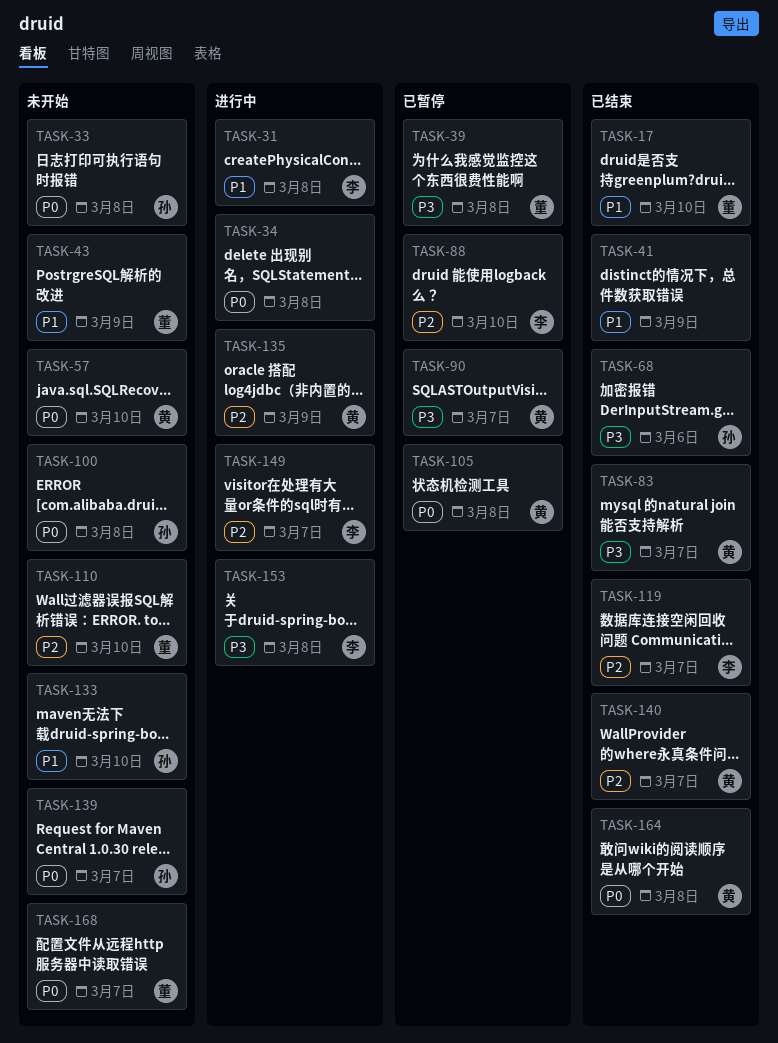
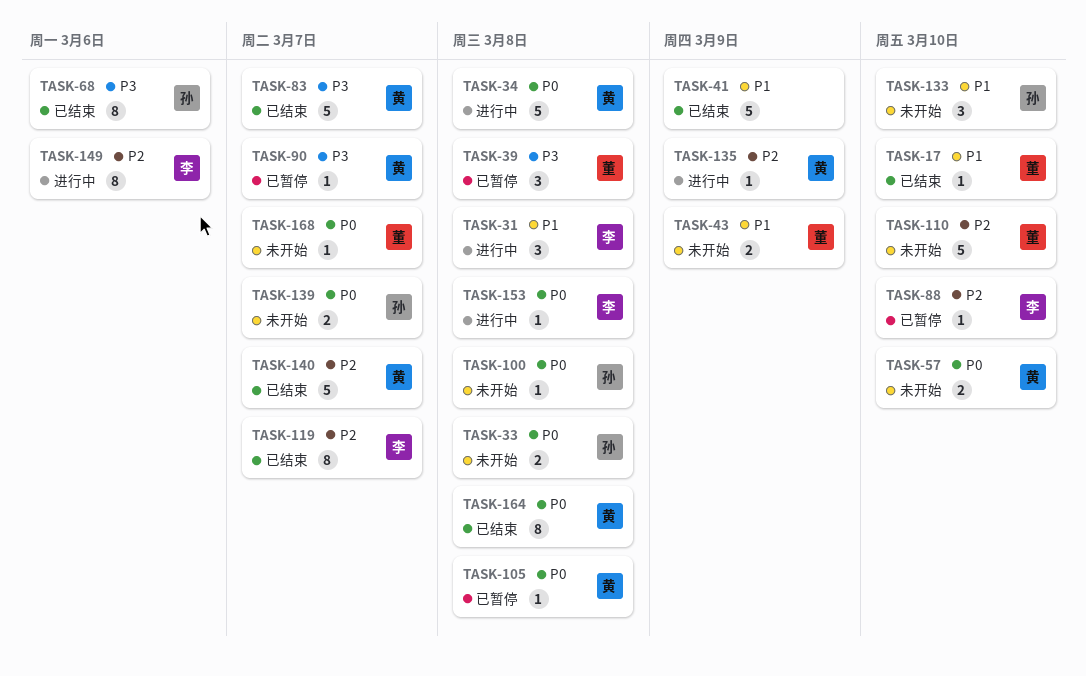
TASK-34, owner: none -> 黄
TASK-149, due: Mar 7 -> Mar 6
TASK-153, priority: P3 -> P0

